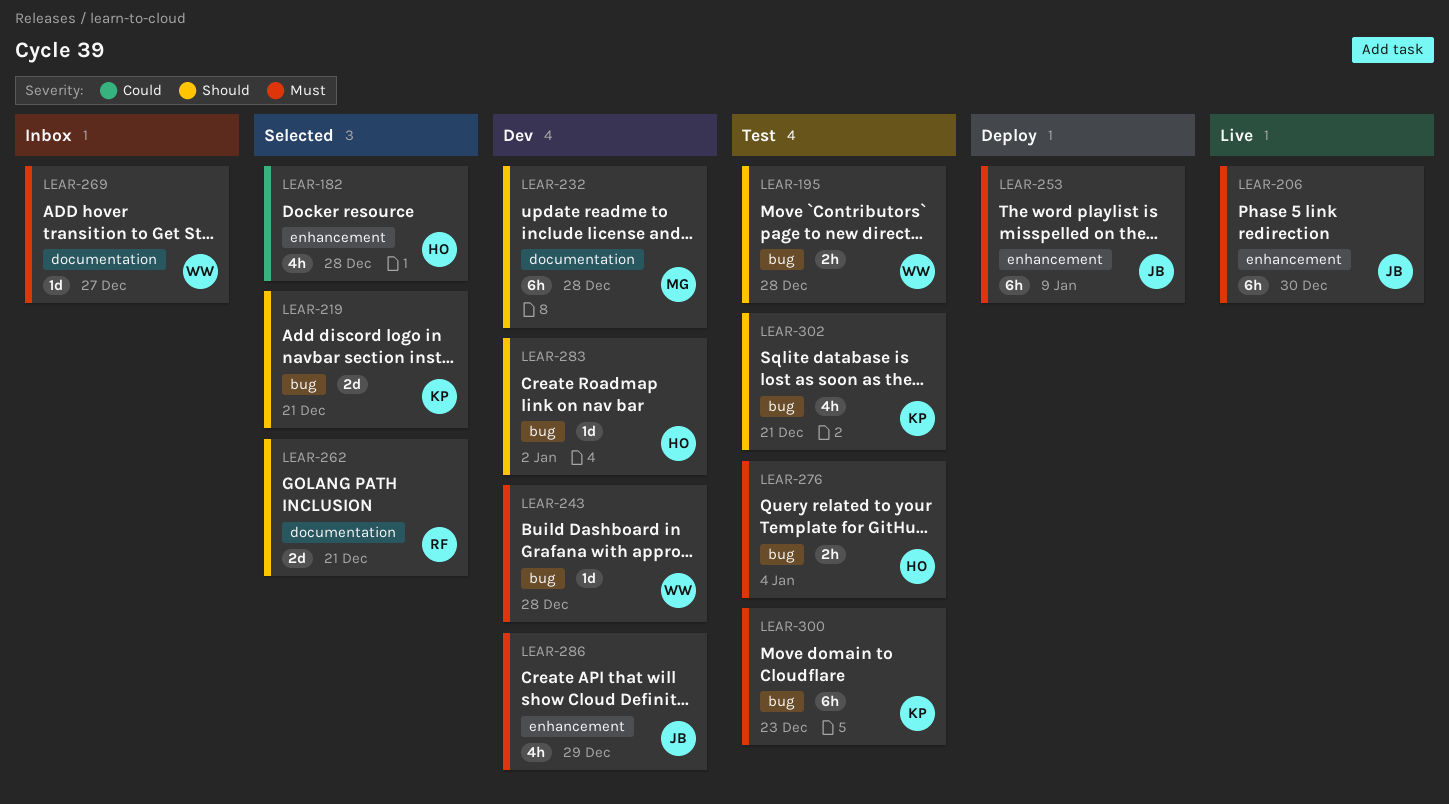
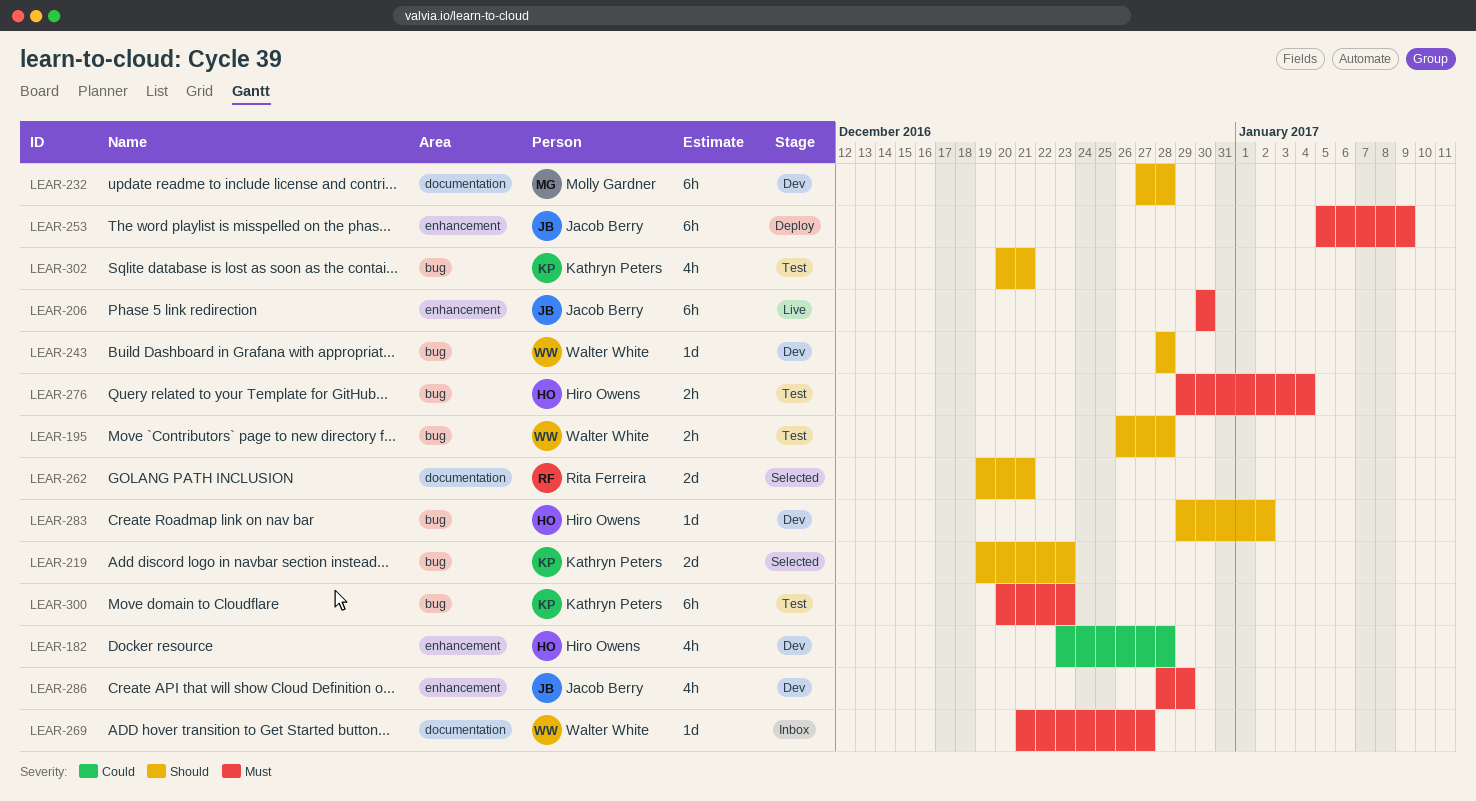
LEAR-182, status: Selected -> Dev
LEAR-219, due: Dec 21 -> Dec 23
LEAR-243, priority: Must -> Should

